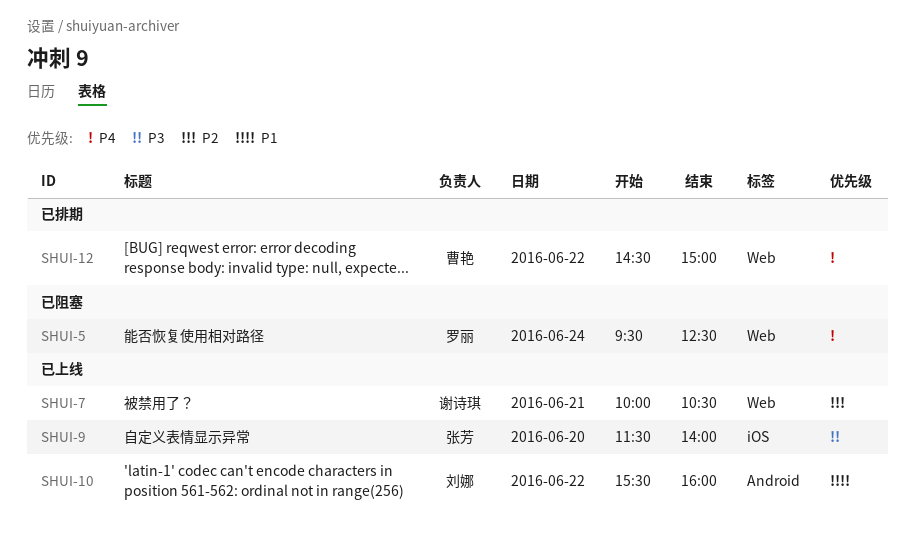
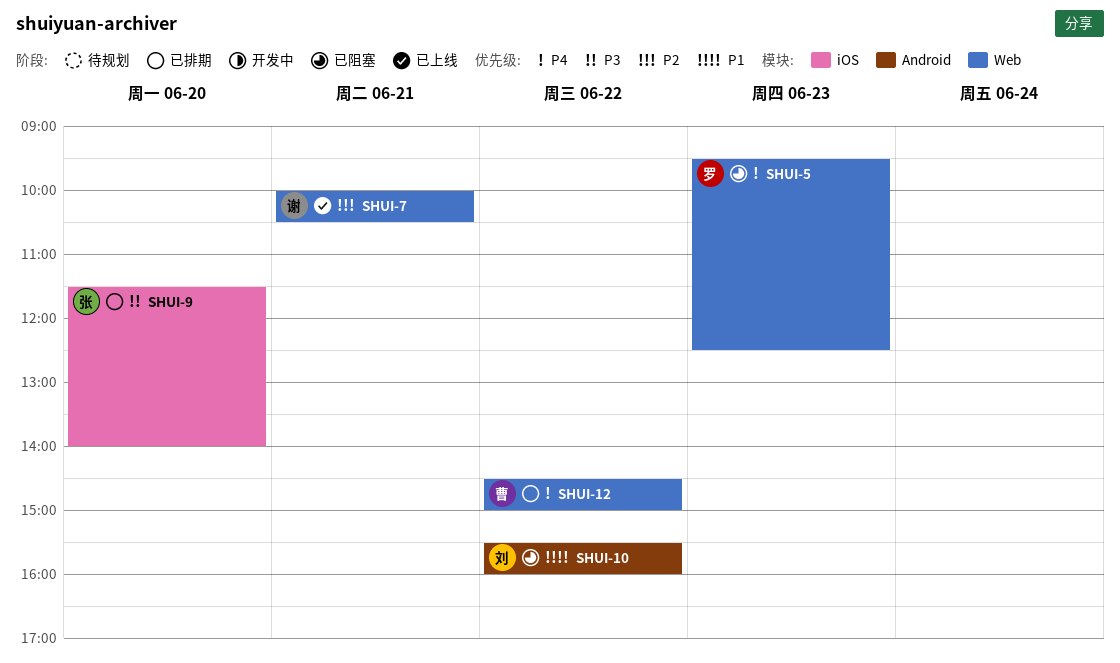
SHUI-5, day: Jun 24 -> Jun 23
SHUI-9, status: 已上线 -> 已排期
SHUI-10, status: 已上线 -> 已阻塞

